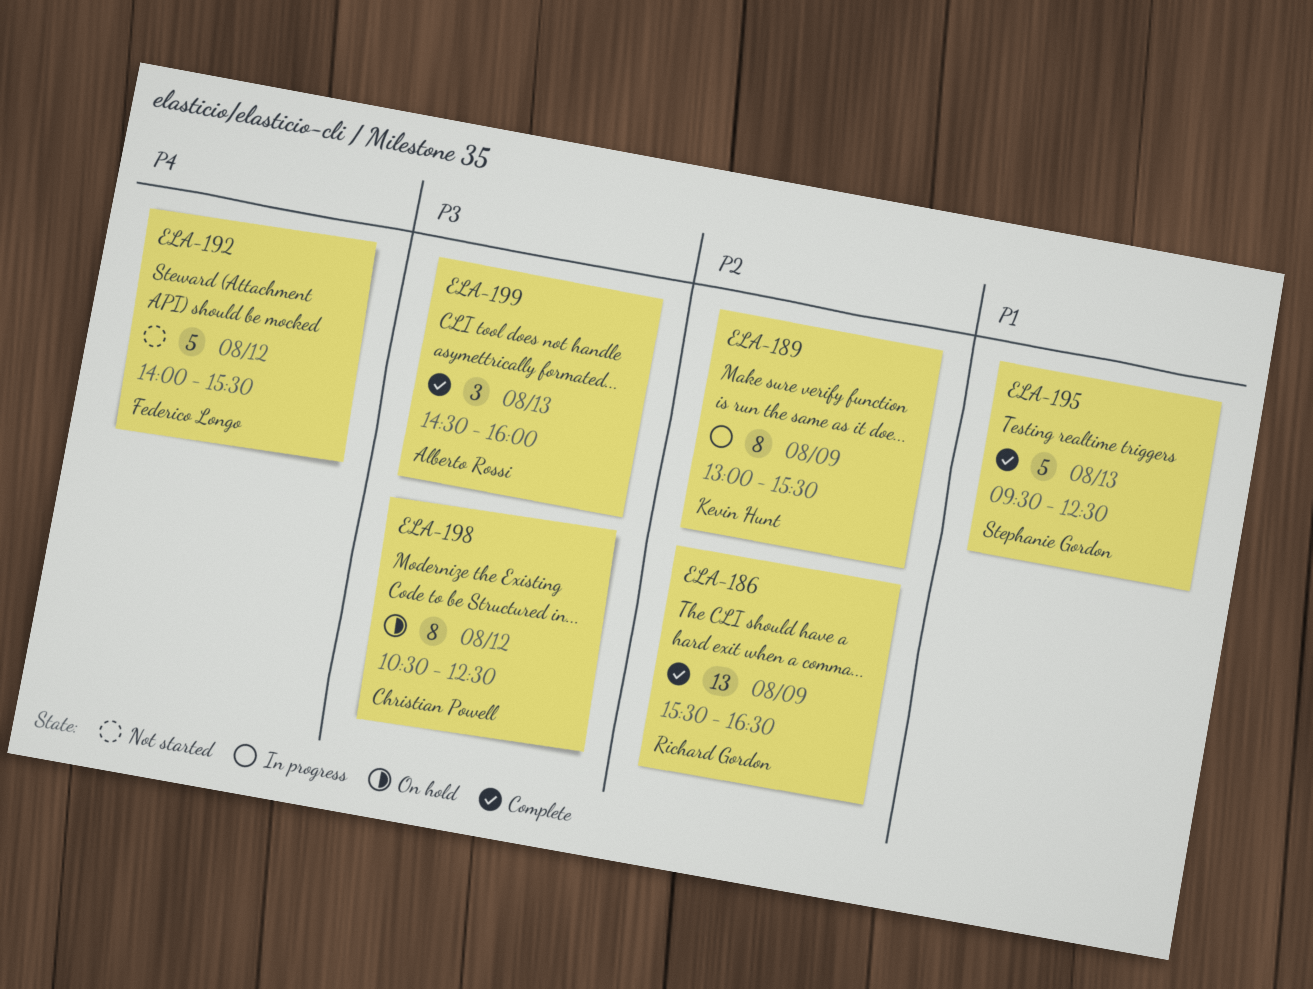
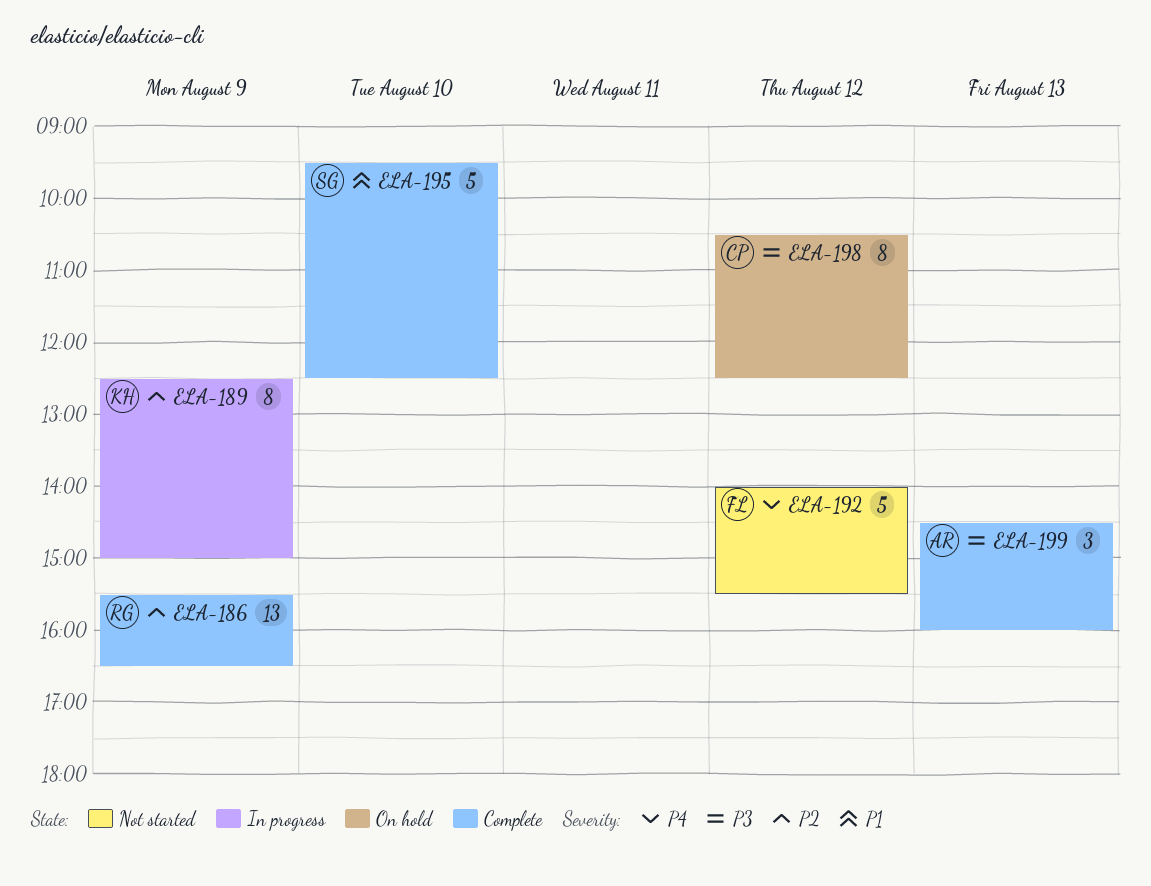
ELA-189, begins: 13:00 -> 12:30
ELA-189, ends: 15:30 -> 15:00
ELA-195, day: Aug 13 -> Aug 10

